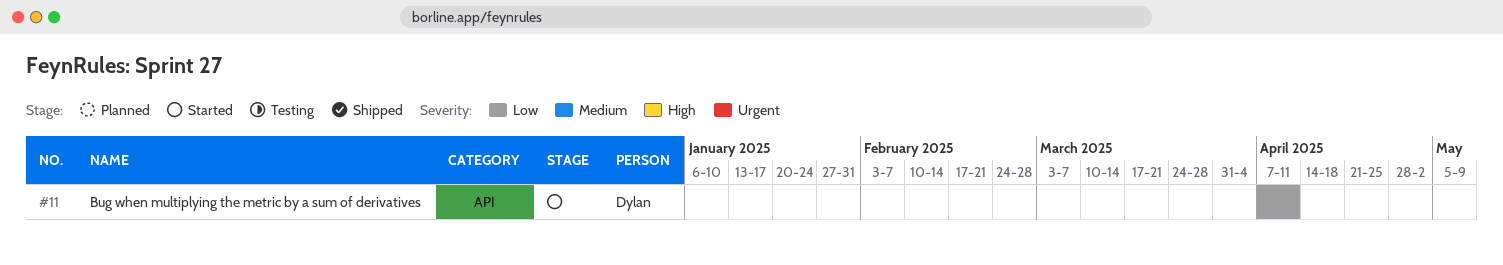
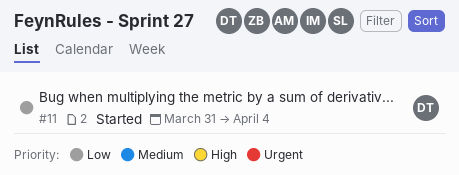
#11, start: Apr 7 -> Mar 31
#11, due: Apr 11 -> Apr 4

